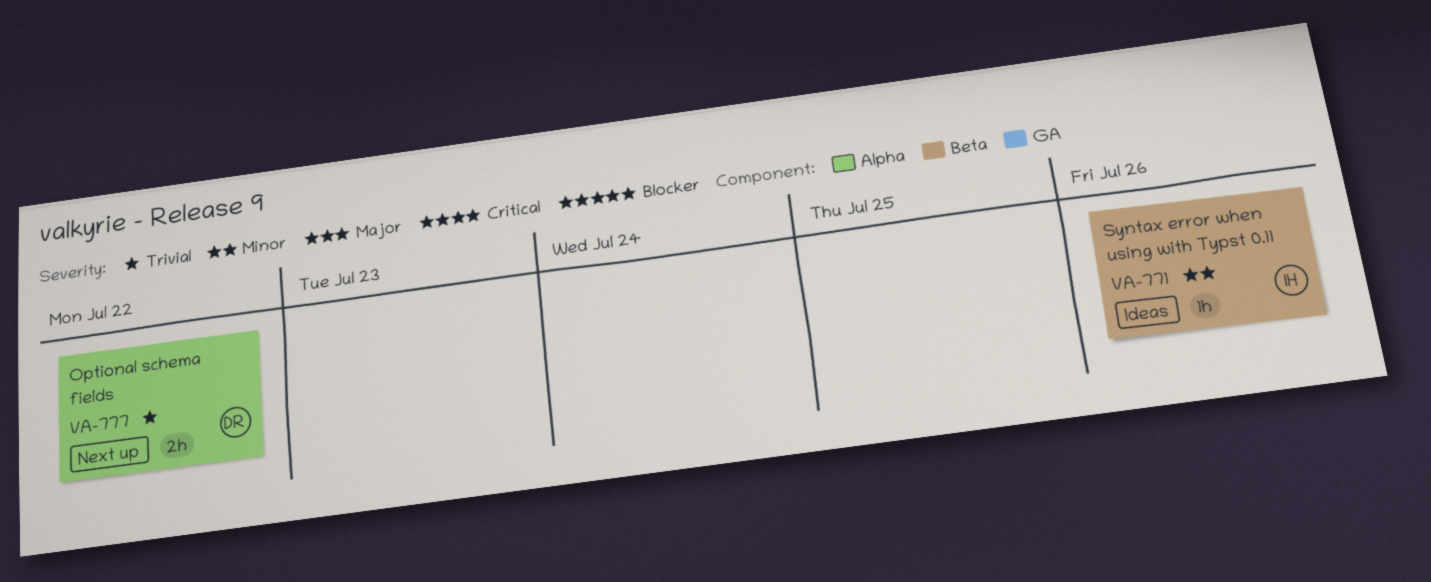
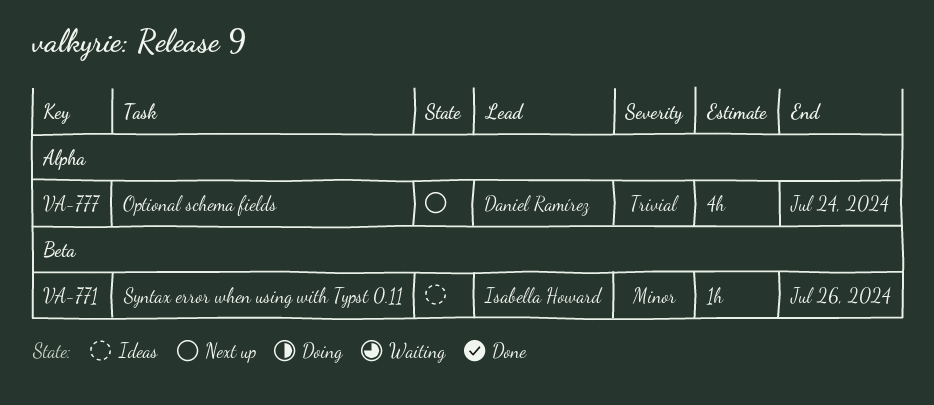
VA-777, estimate: 2h -> 4h
VA-777, due: Jul 22 -> Jul 24

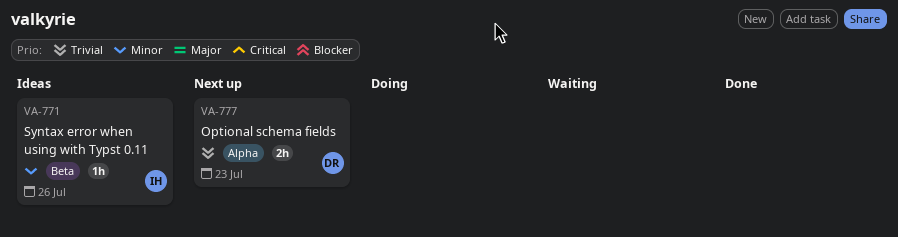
VA-777, estimate: 4h -> 2h
VA-777, due: Jul 24 -> Jul 23

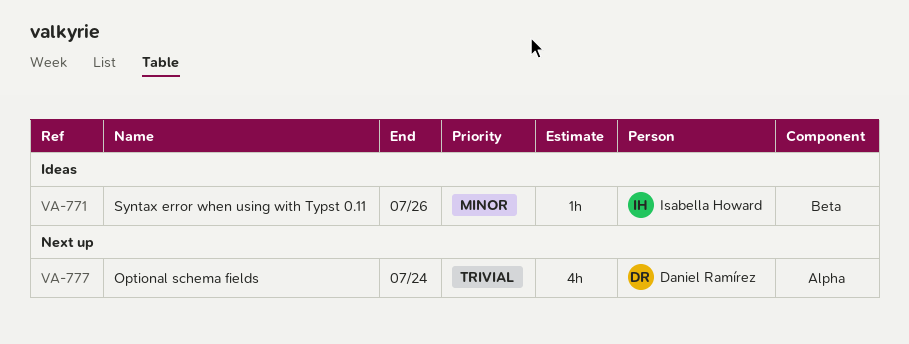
VA-777, estimate: 2h -> 4h
VA-777, due: Jul 23 -> Jul 24

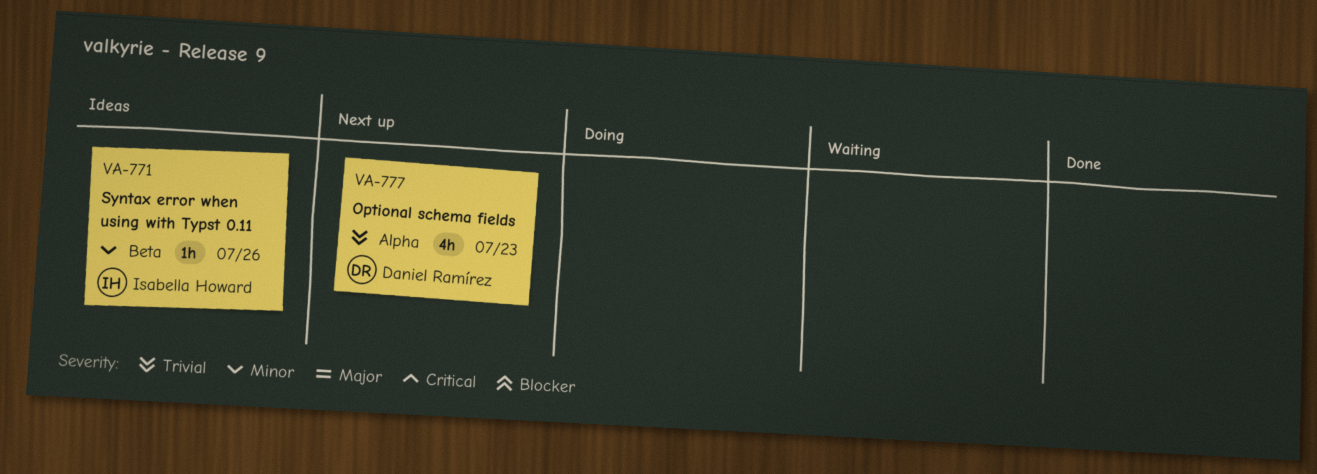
VA-777, due: Jul 24 -> Jul 23

